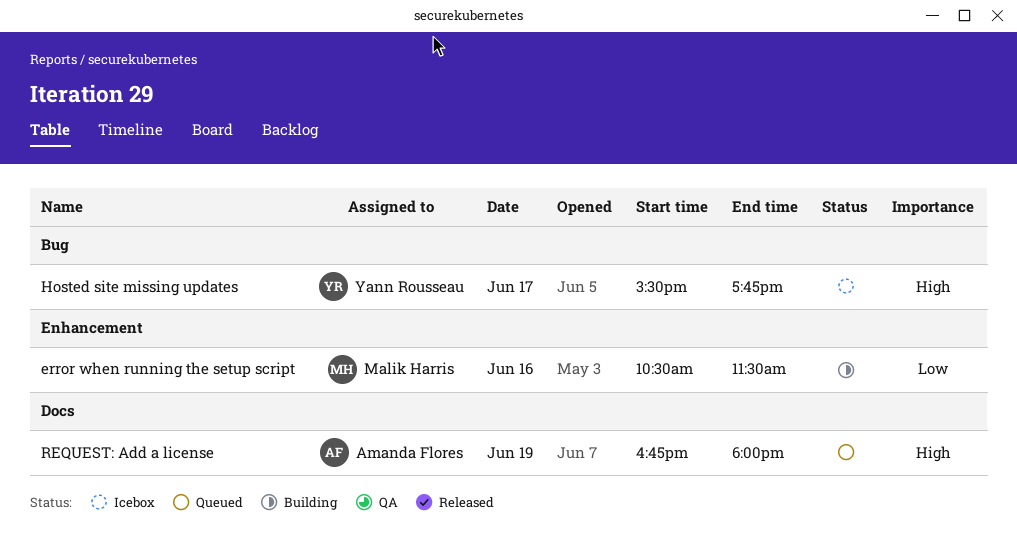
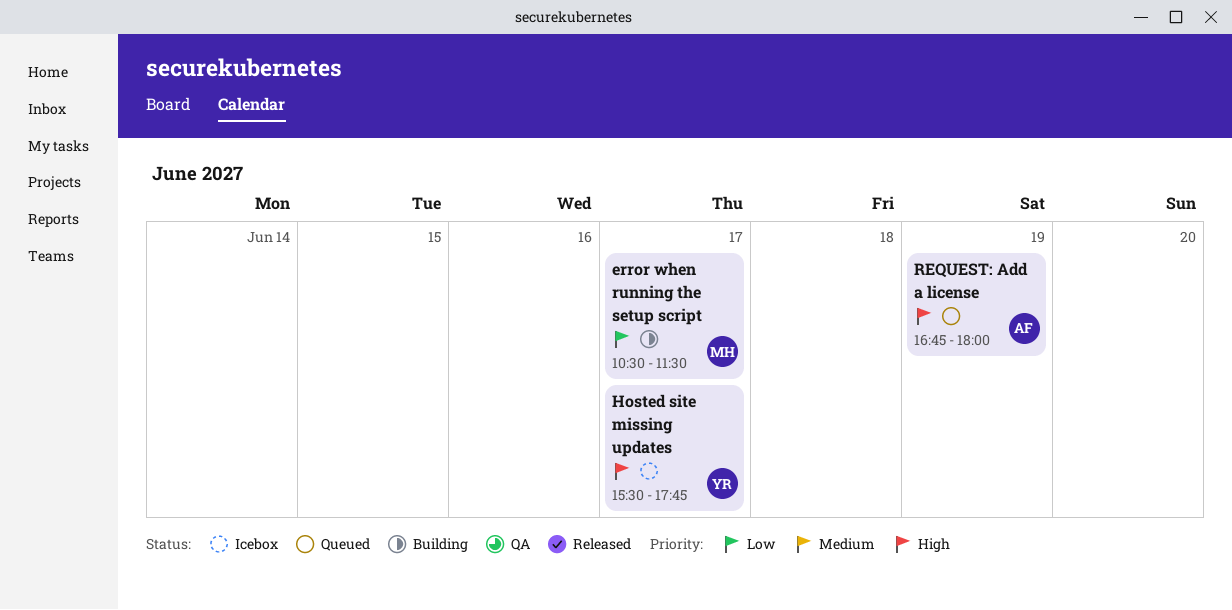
error when running the setup script, day: Jun 16 -> Jun 17

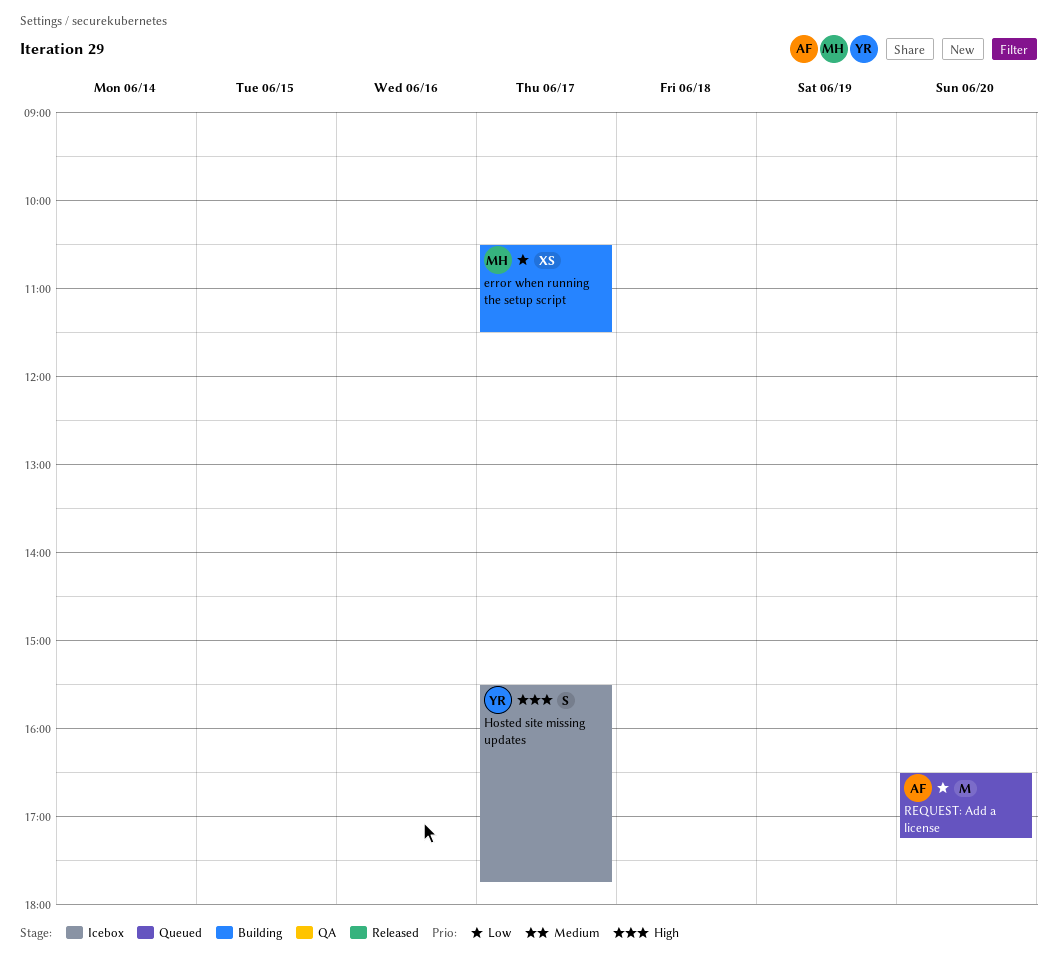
REQUEST: Add a license, priority: High -> Low
REQUEST: Add a license, day: Jun 19 -> Jun 20
REQUEST: Add a license, begins: 16:45 -> 16:30
REQUEST: Add a license, ends: 18:00 -> 17:15

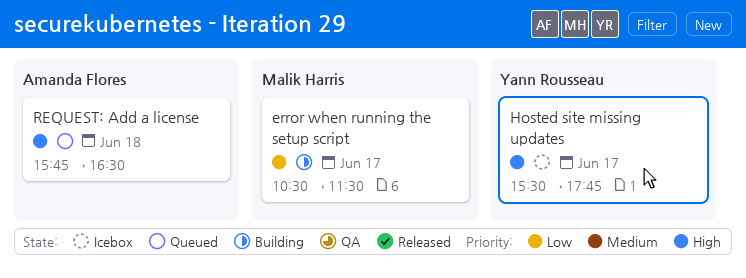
REQUEST: Add a license, priority: Low -> High
REQUEST: Add a license, day: Jun 20 -> Jun 18
REQUEST: Add a license, begins: 16:30 -> 15:45
REQUEST: Add a license, ends: 17:15 -> 16:30

